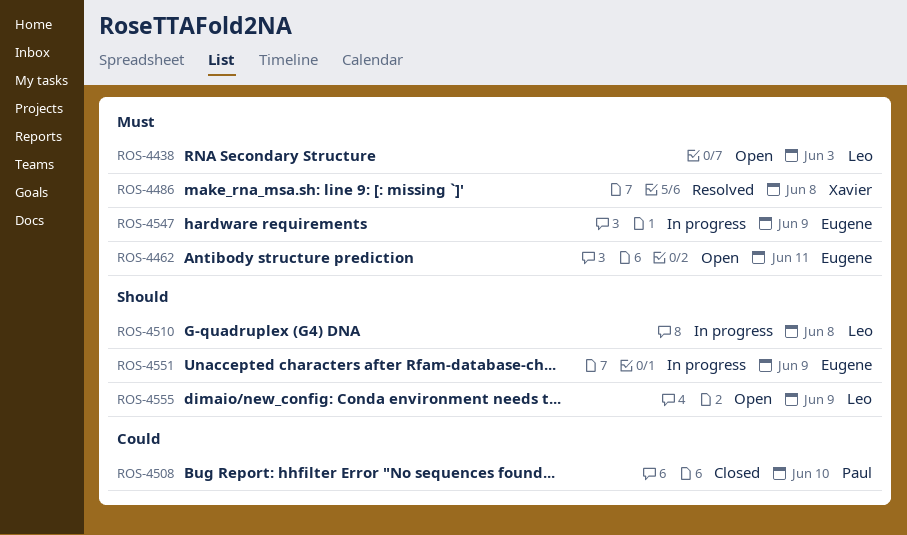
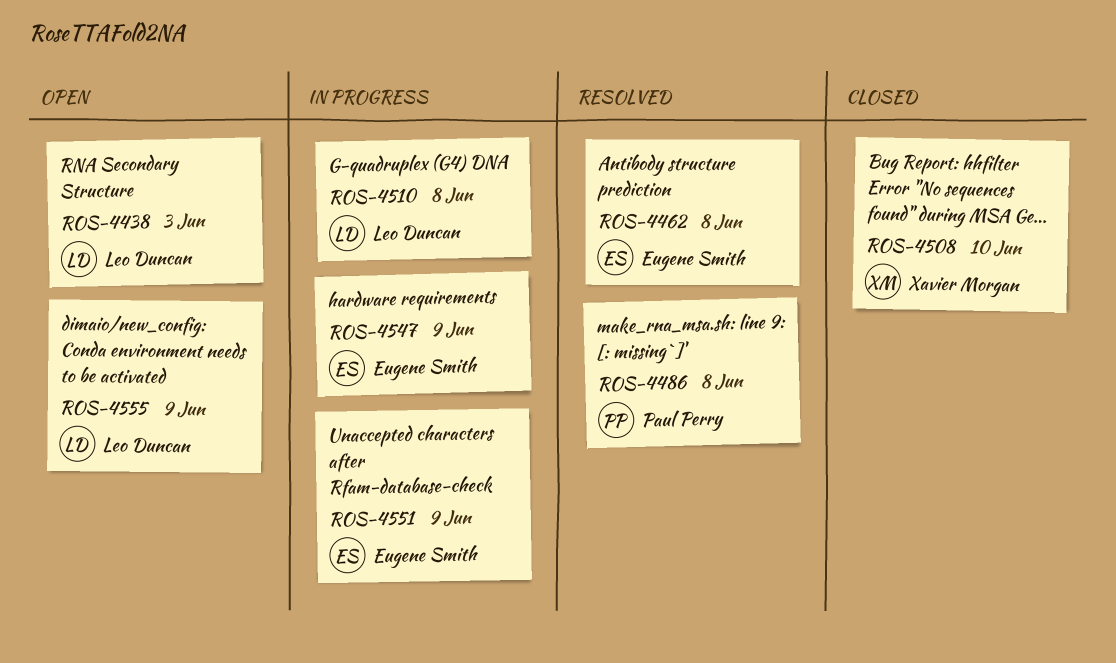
ROS-4462, status: Open -> Resolved
ROS-4462, due: Jun 11 -> Jun 8
ROS-4486, owner: Xavier Morgan -> Paul Perry
ROS-4508, owner: Paul Perry -> Xavier Morgan

